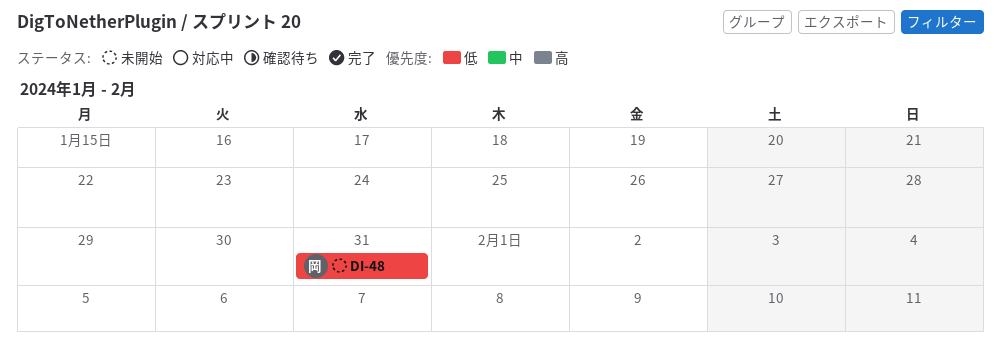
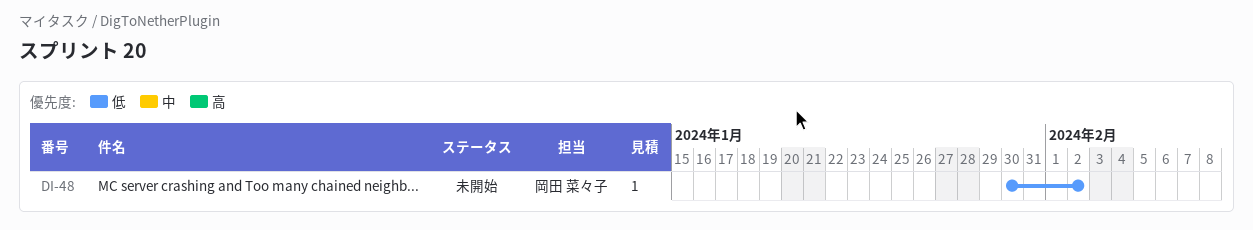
DI-48, start: Jan 31 -> Jan 30
DI-48, due: Jan 31 -> Feb 2

